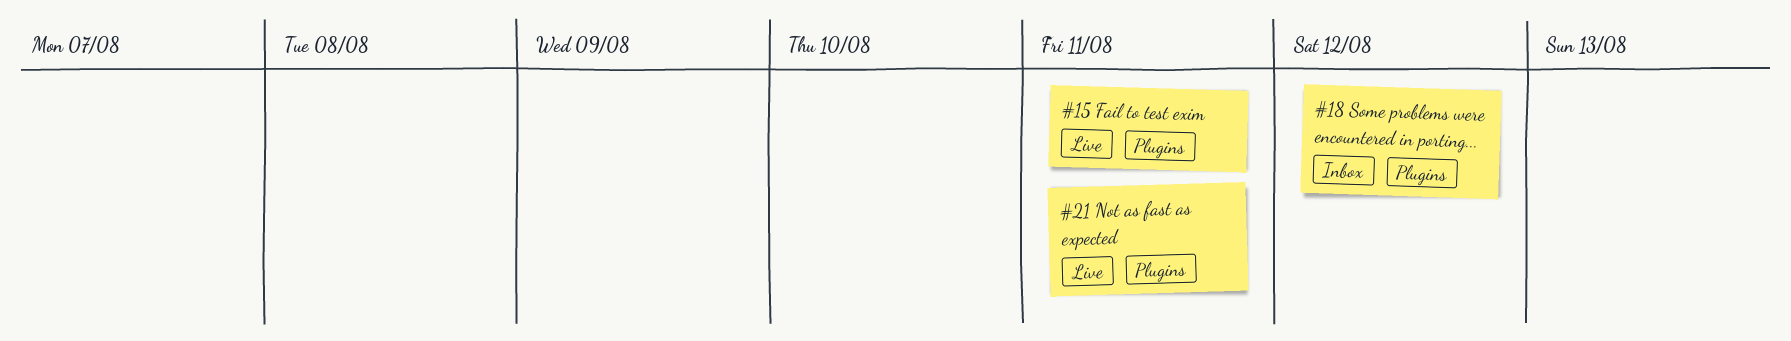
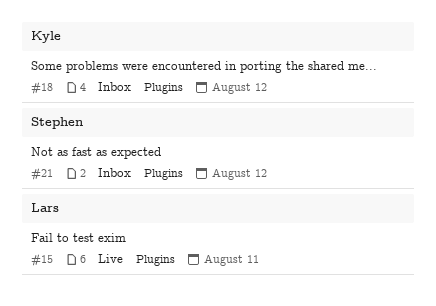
#21, status: Live -> Inbox
#21, due: Aug 11 -> Aug 12

